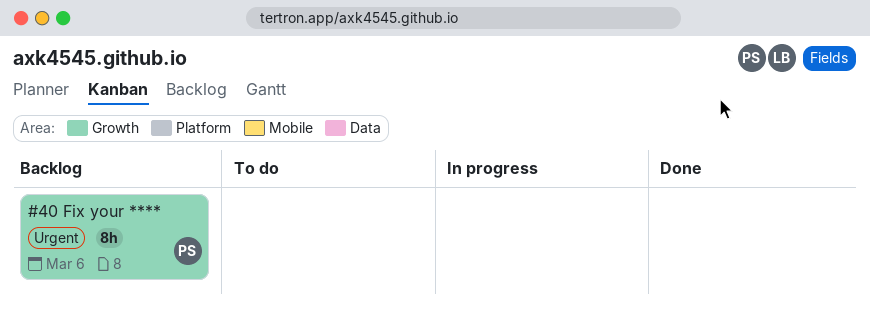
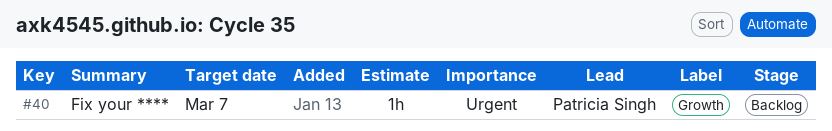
#40, estimate: 8h -> 1h
#40, due: Mar 6 -> Mar 7

